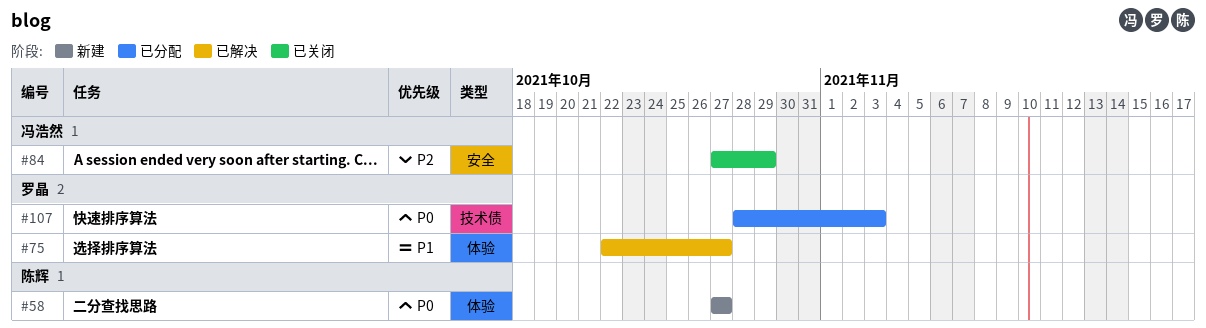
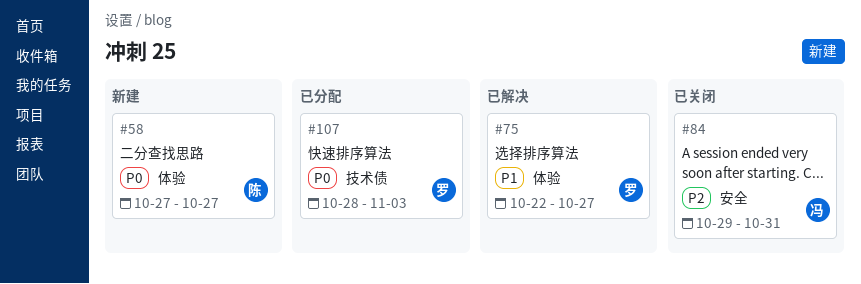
#84, start: Oct 27 -> Oct 29
#84, due: Oct 29 -> Oct 31

